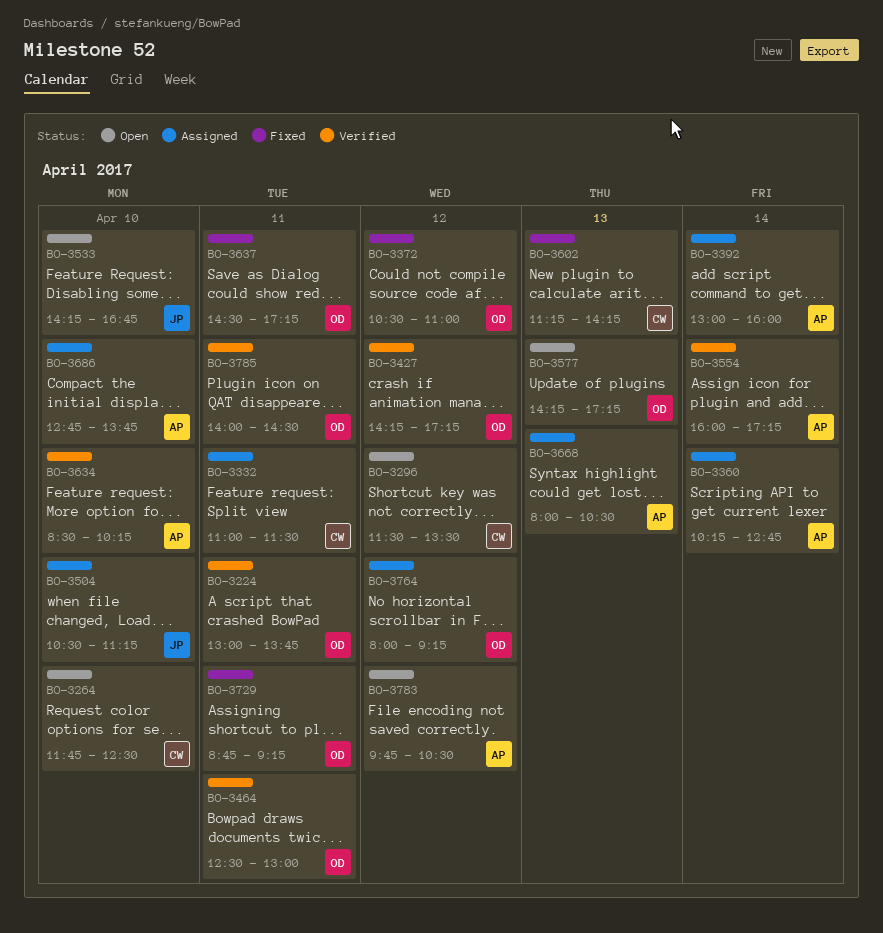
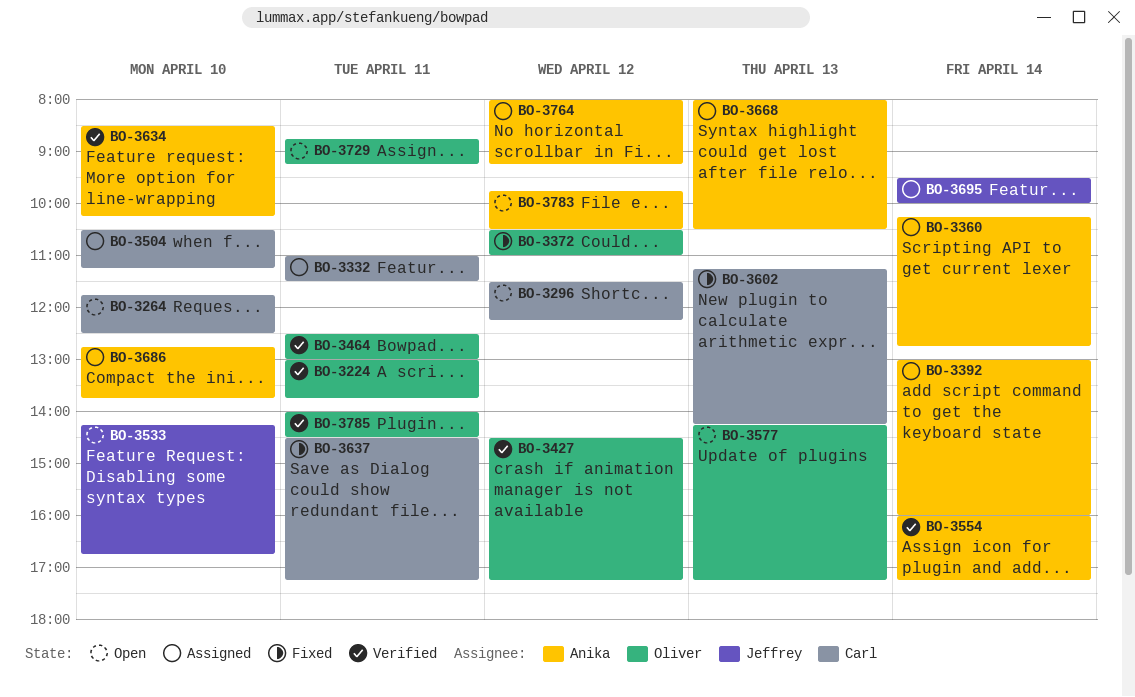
BO-3296, ends: 13:30 -> 12:15
BO-3427, begins: 14:15 -> 14:30
BO-3504, owner: Jeffrey -> Carl
BO-3637, owner: Oliver -> Carl
BO-3695: none -> present
BO-3729, status: Fixed -> Open
BO-3764, owner: Oliver -> Anika

